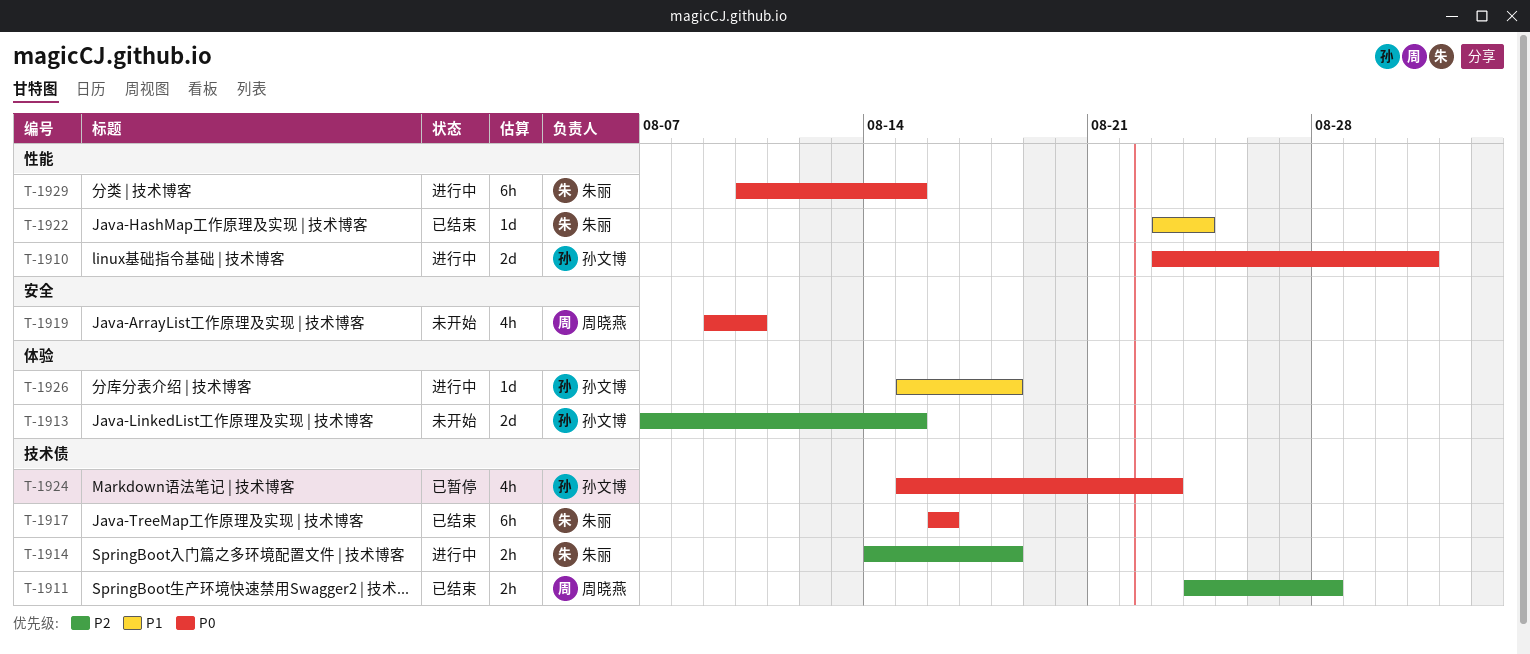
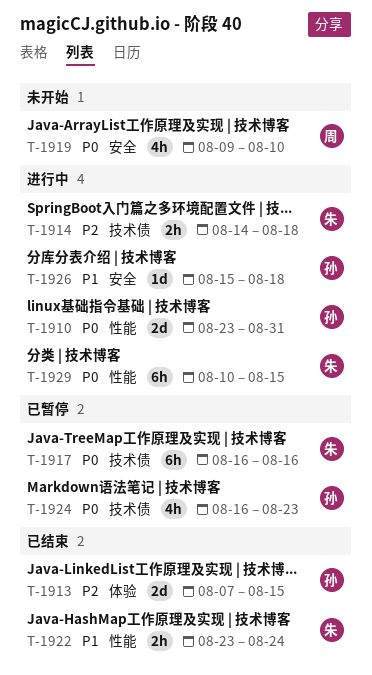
T-1911: present -> none
T-1913, status: 未开始 -> 已结束
T-1917, status: 已结束 -> 已暂停
T-1922, estimate: 1d -> 2h
T-1924, start: Aug 15 -> Aug 16
T-1926, label: 体验 -> 安全

